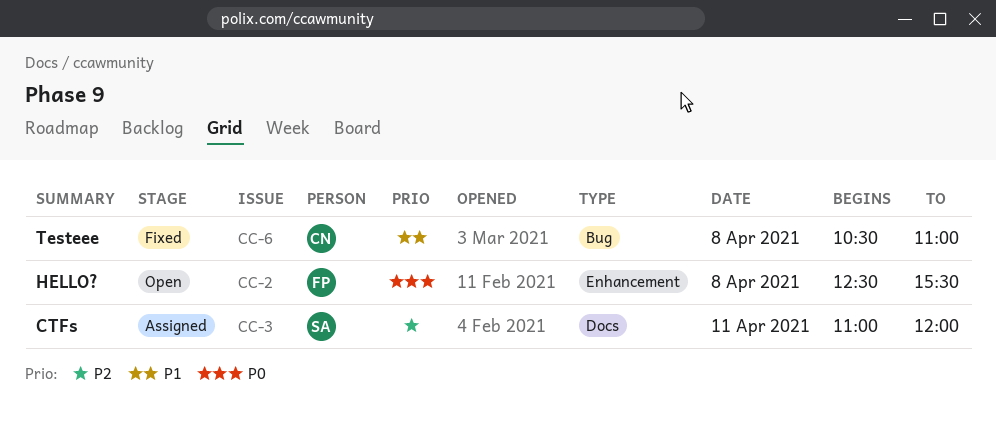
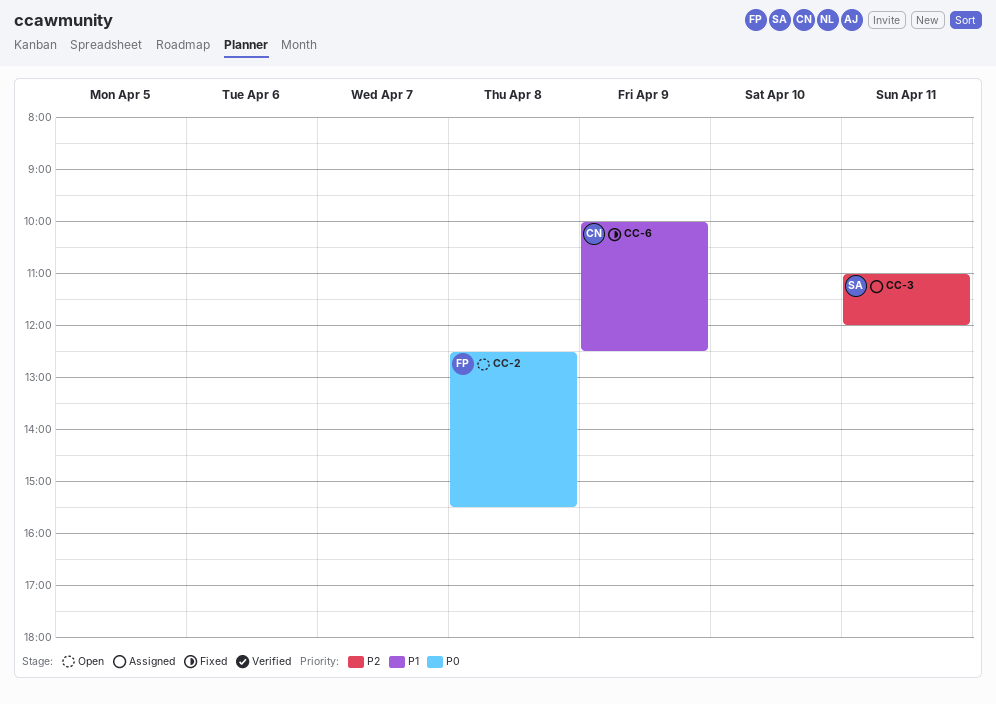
CC-6, day: Apr 8 -> Apr 9
CC-6, begins: 10:30 -> 10:00
CC-6, ends: 11:00 -> 12:30

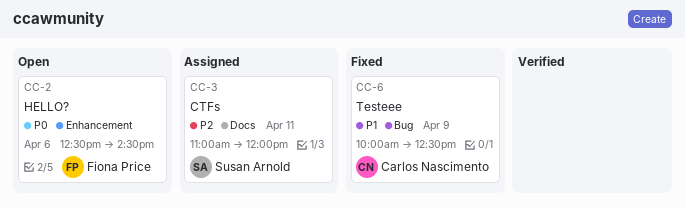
CC-2, day: Apr 8 -> Apr 6
CC-2, ends: 15:30 -> 14:30

